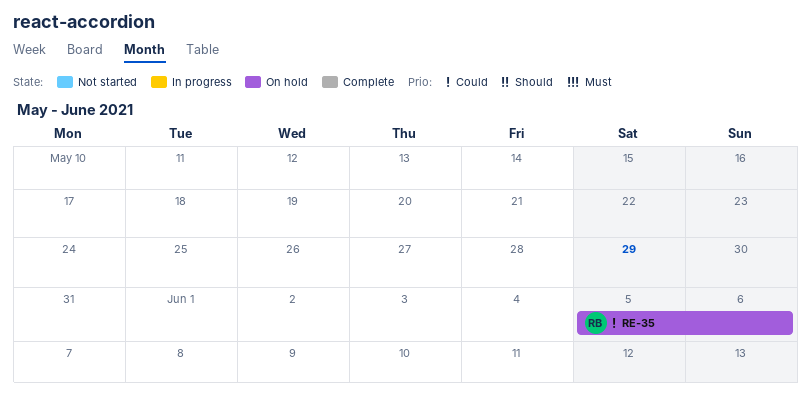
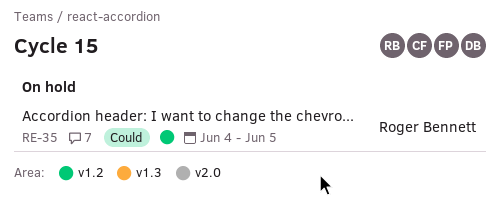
RE-35, start: Jun 5 -> Jun 4
RE-35, due: Jun 6 -> Jun 5

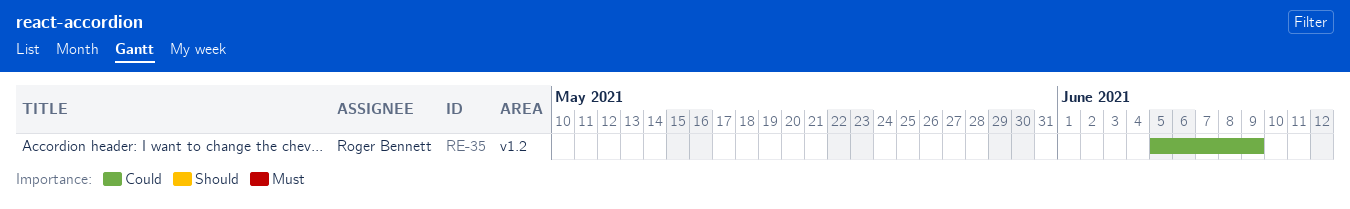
RE-35, start: Jun 4 -> Jun 5
RE-35, due: Jun 5 -> Jun 9

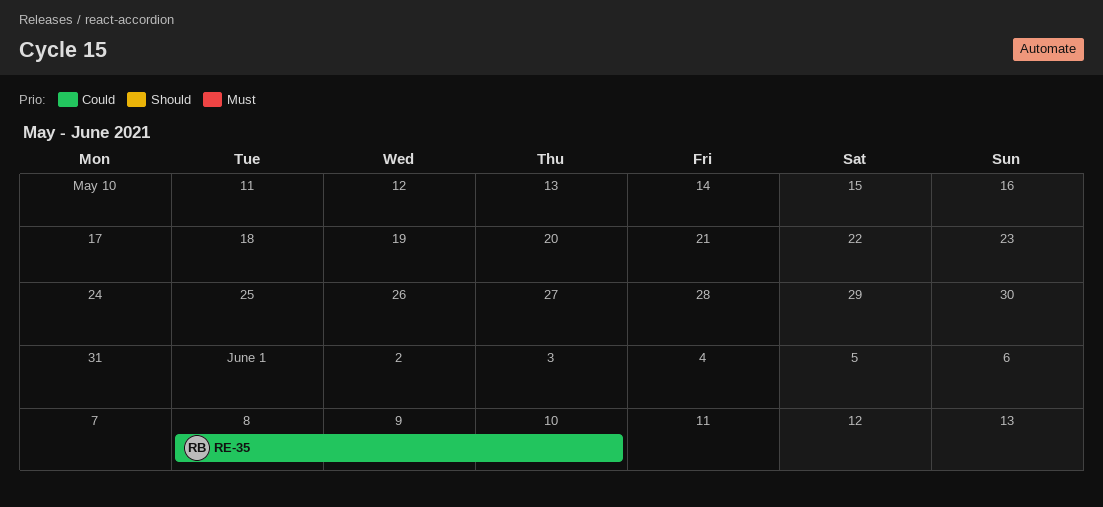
RE-35, start: Jun 5 -> Jun 8
RE-35, due: Jun 9 -> Jun 10

